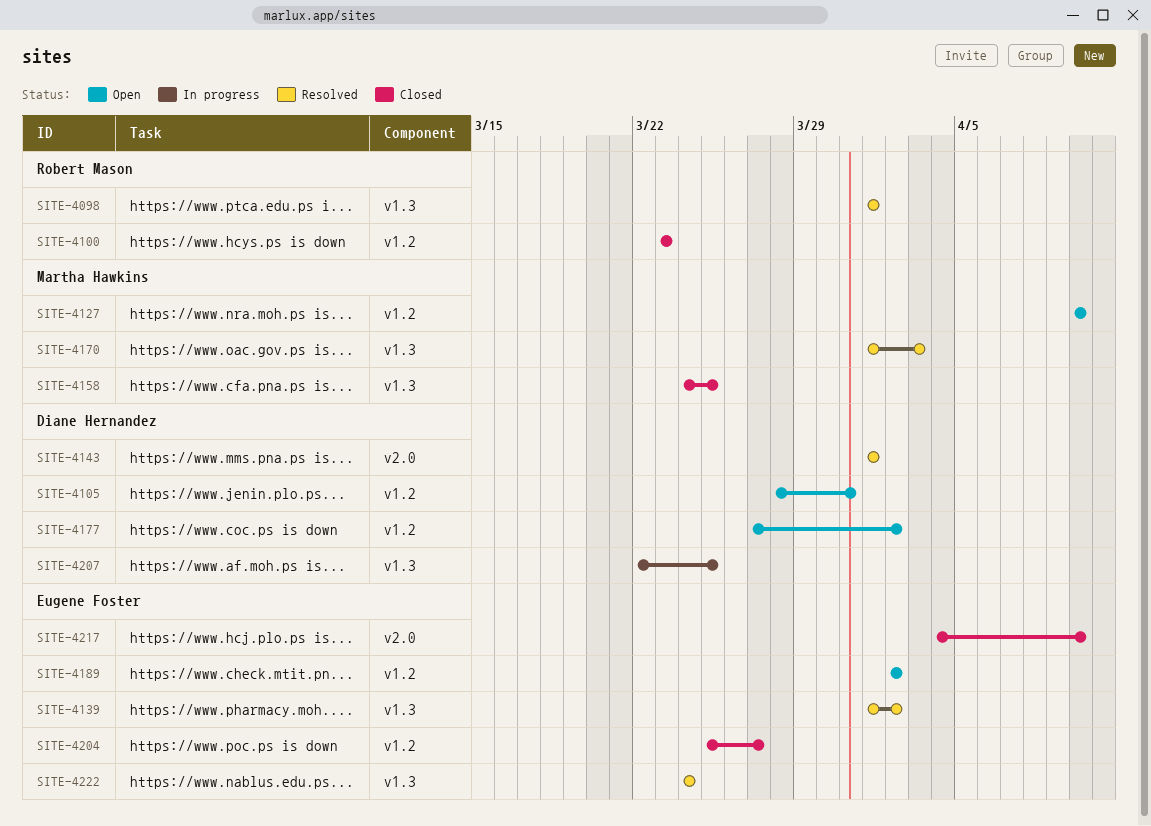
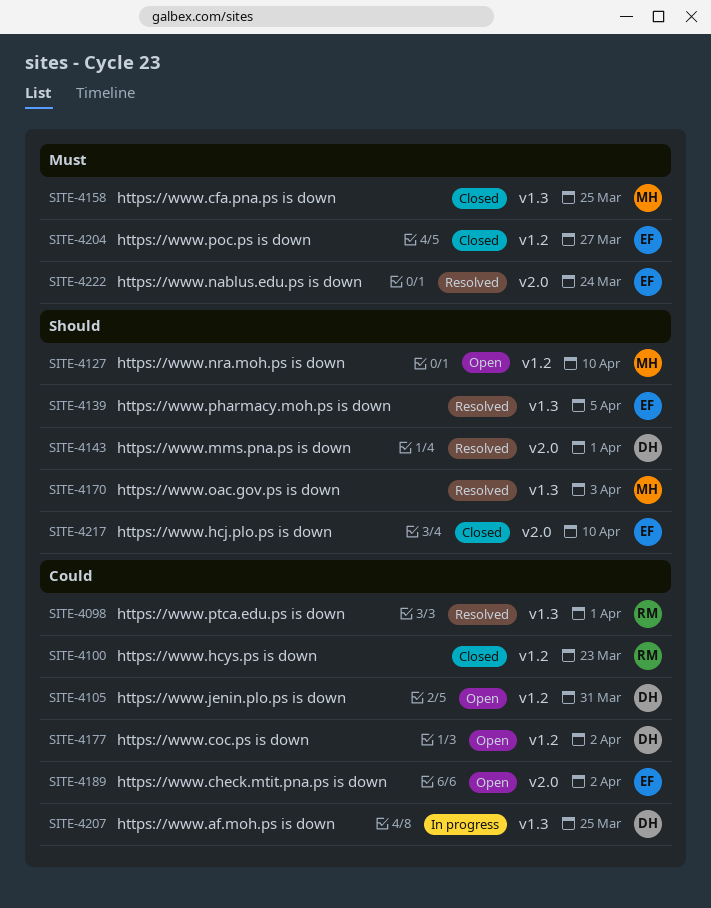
SITE-4139, due: Apr 2 -> Apr 5
SITE-4189, label: v1.2 -> v2.0
SITE-4222, label: v1.3 -> v2.0

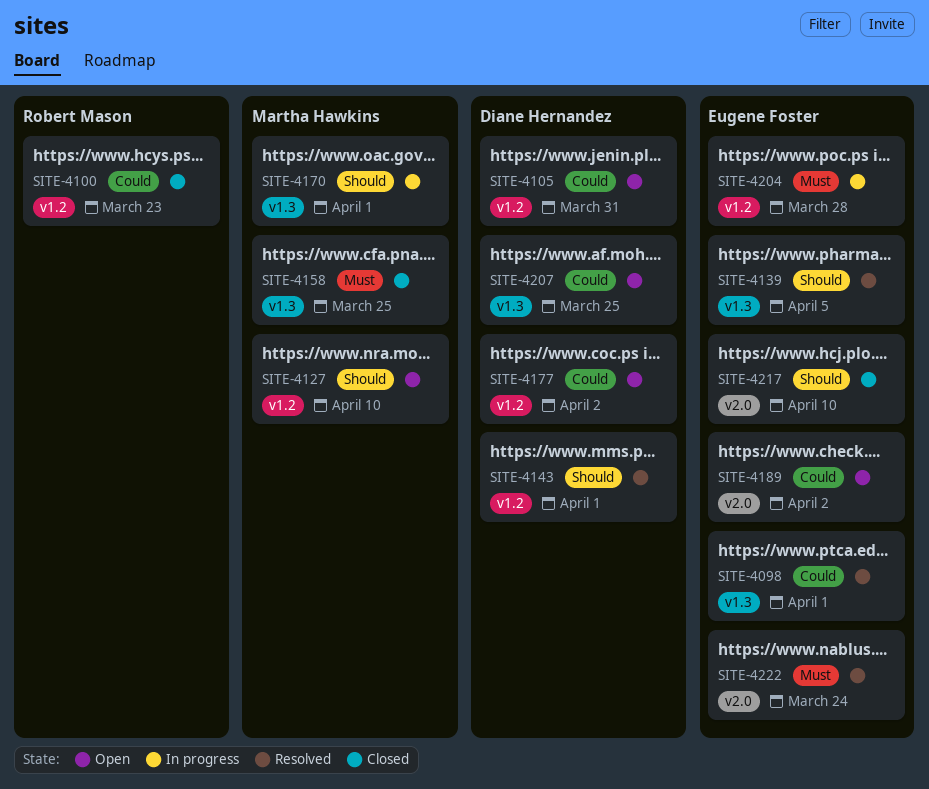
SITE-4098, owner: Robert Mason -> Eugene Foster
SITE-4143, label: v2.0 -> v1.2
SITE-4170, status: Resolved -> In progress
SITE-4170, due: Apr 3 -> Apr 1
SITE-4204, status: Closed -> In progress
SITE-4204, due: Mar 27 -> Mar 28
SITE-4207, status: In progress -> Open

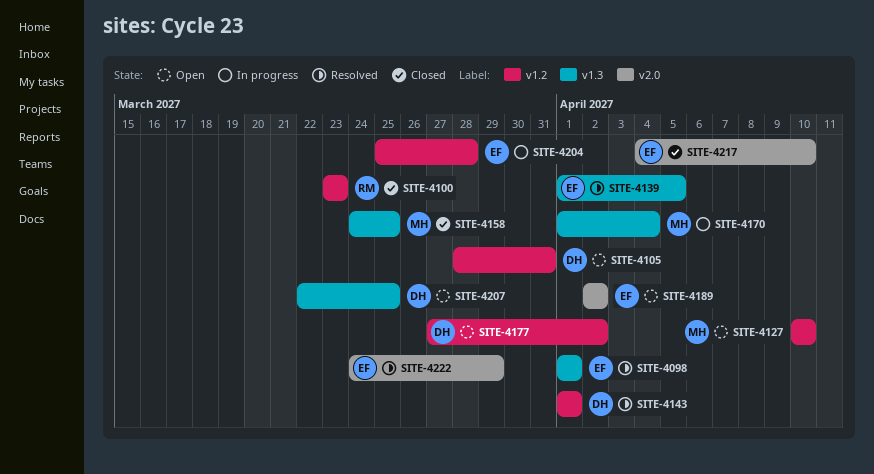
SITE-4170, due: Apr 1 -> Apr 4
SITE-4222, due: Mar 24 -> Mar 29

